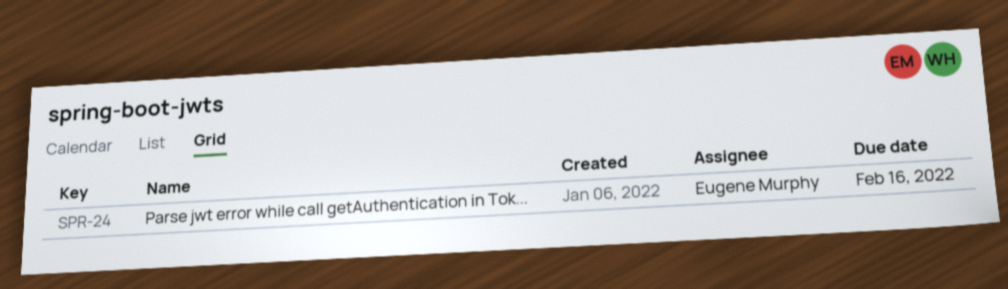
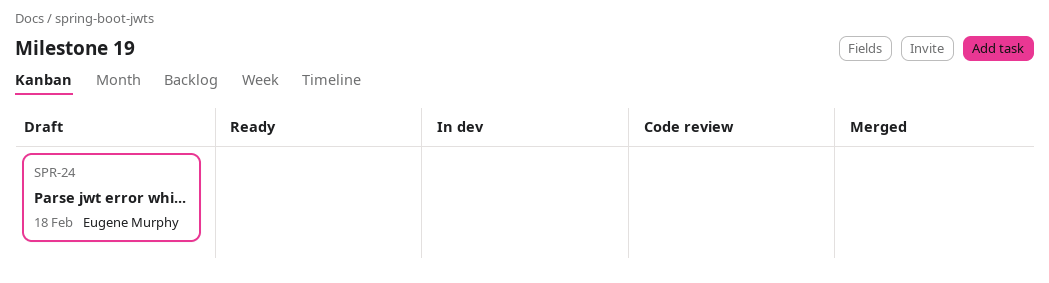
SPR-24, due: Feb 16 -> Feb 18

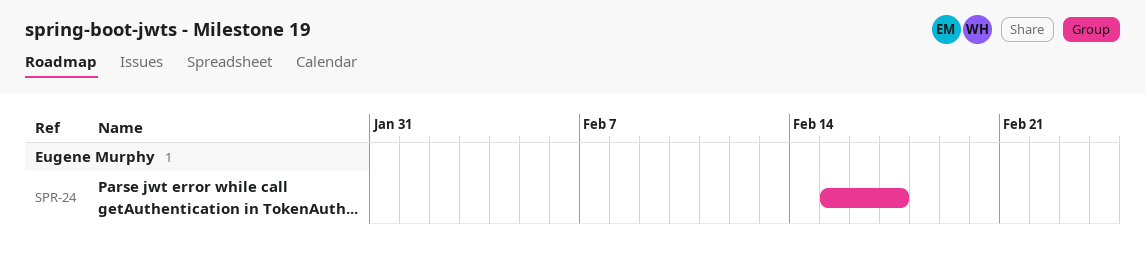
SPR-24, due: Feb 18 -> Feb 17

